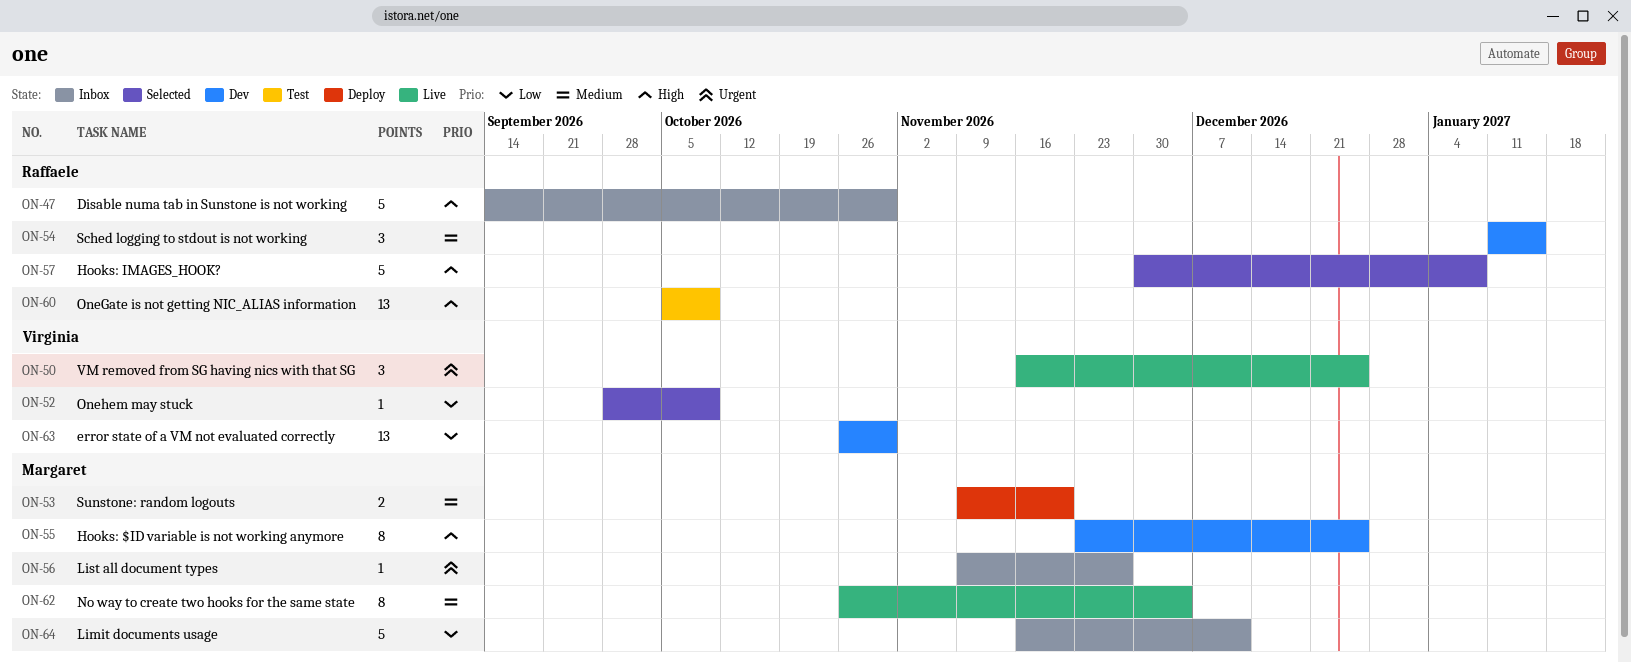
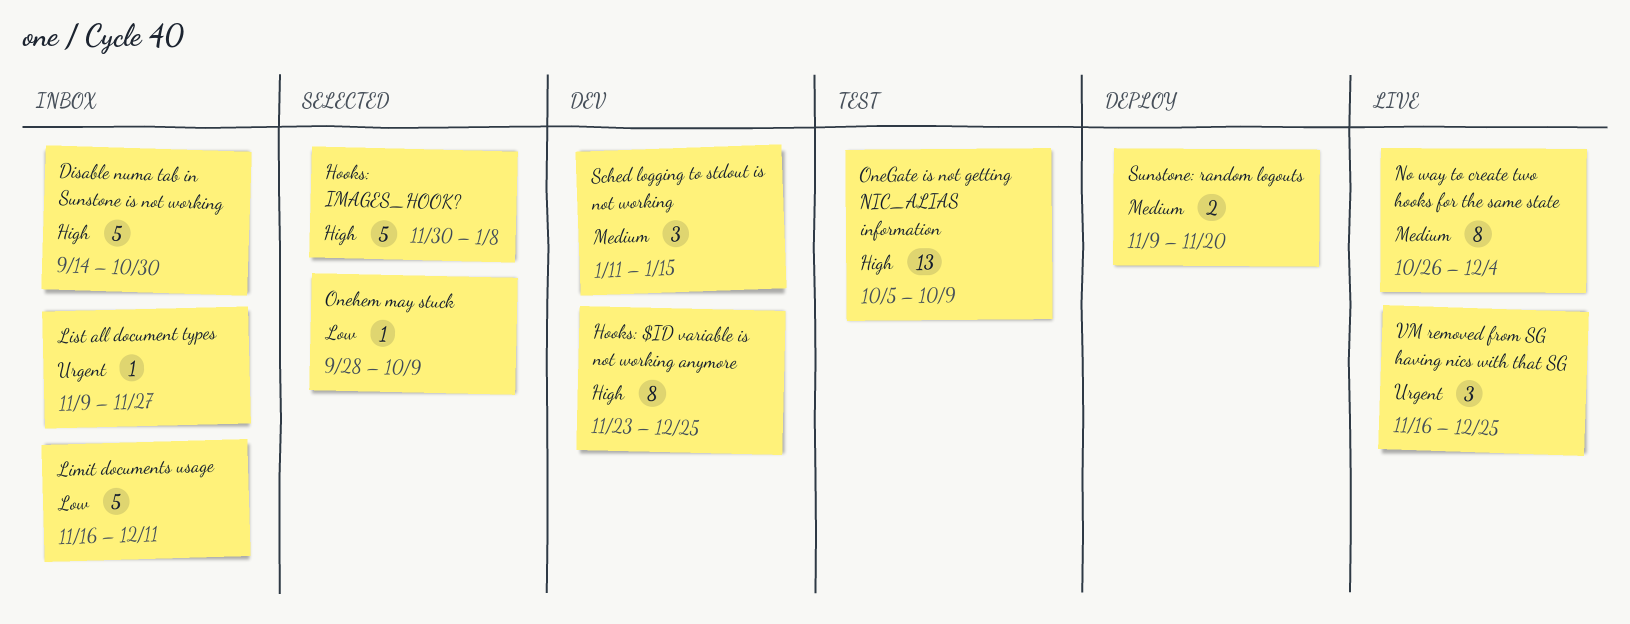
error state of a VM not evaluated correctly: present -> none

